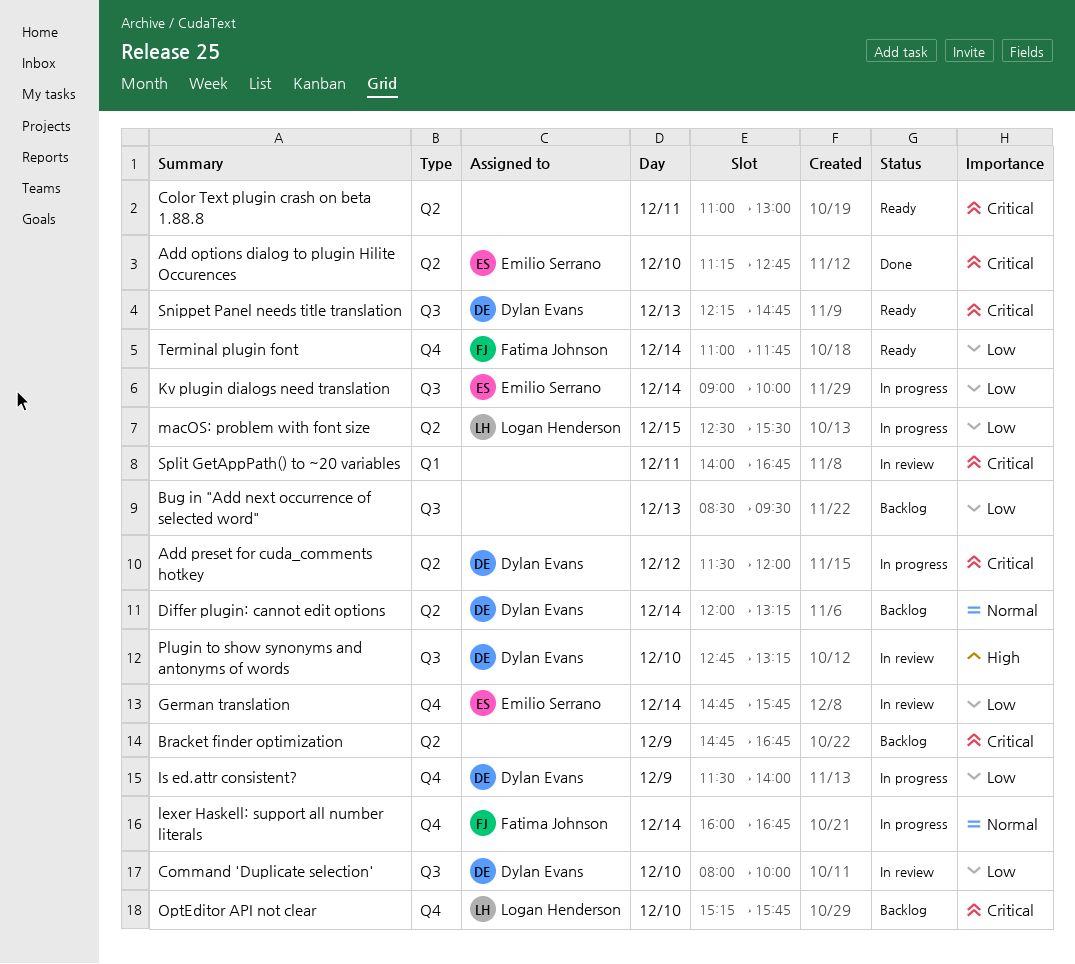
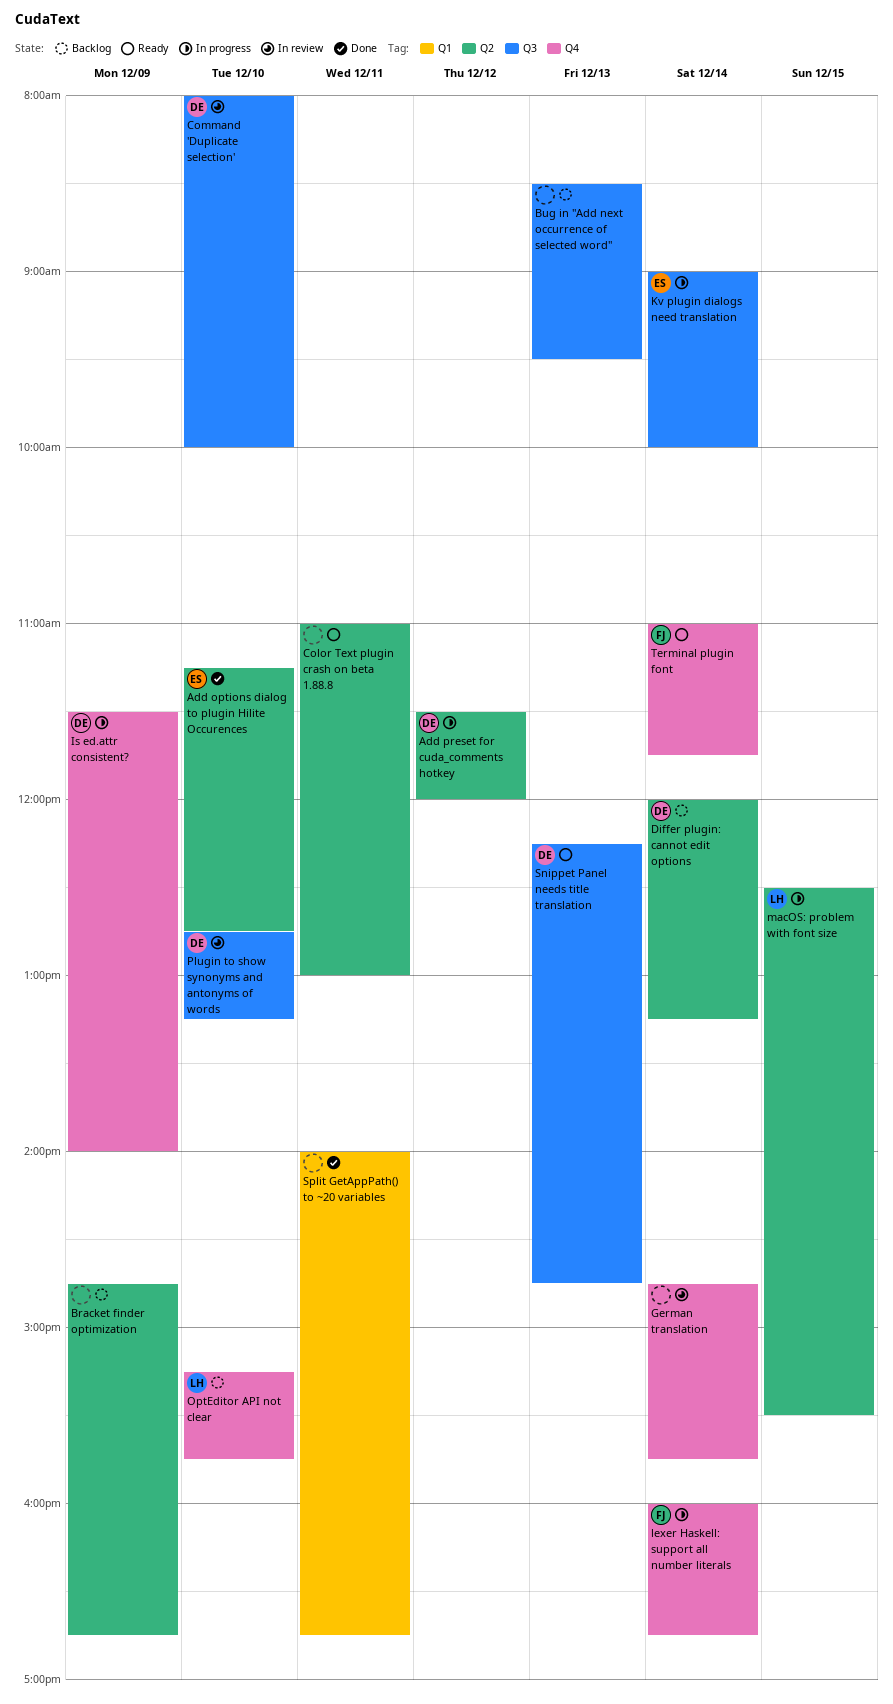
German translation, owner: Emilio Serrano -> none
Split GetAppPath() to ~20 variables, status: In review -> Done

